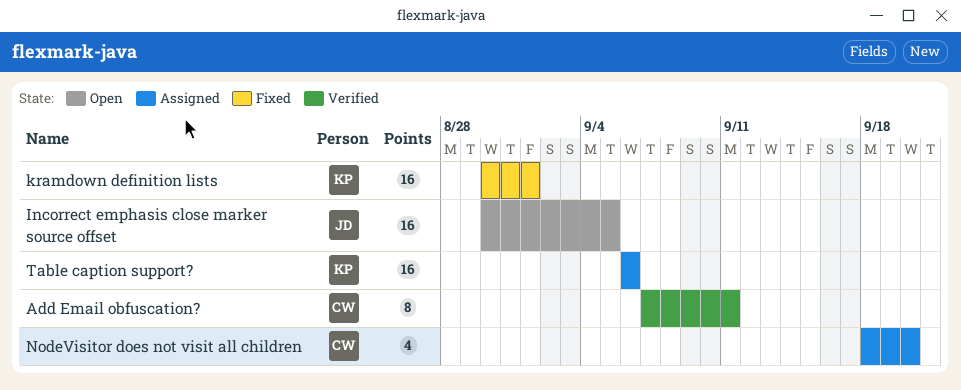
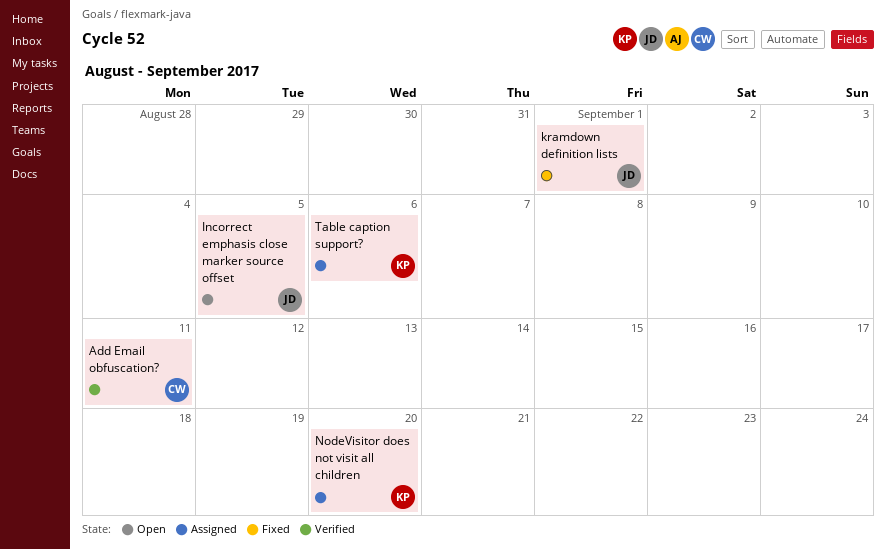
kramdown definition lists, owner: KP -> JD
NodeVisitor does not visit all children, owner: CW -> KP

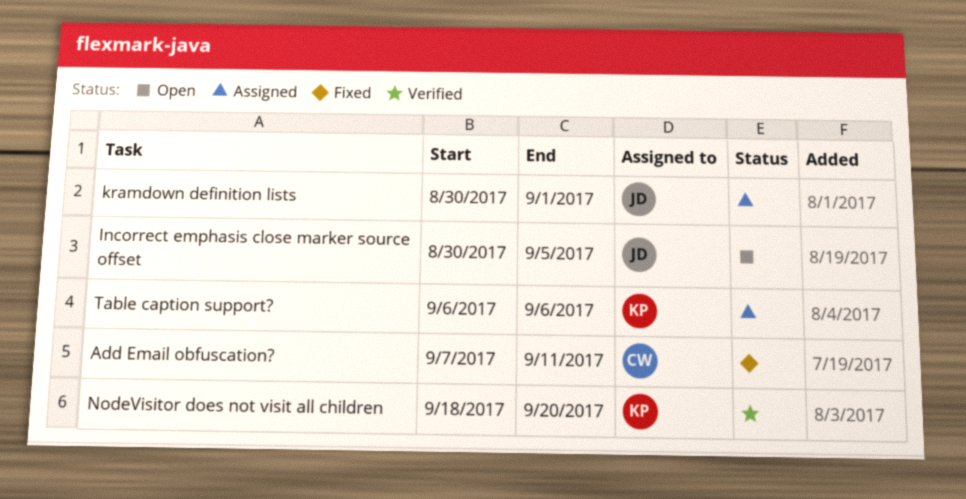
Add Email obfuscation?, status: Verified -> Fixed
kramdown definition lists, status: Fixed -> Assigned
NodeVisitor does not visit all children, status: Assigned -> Verified

